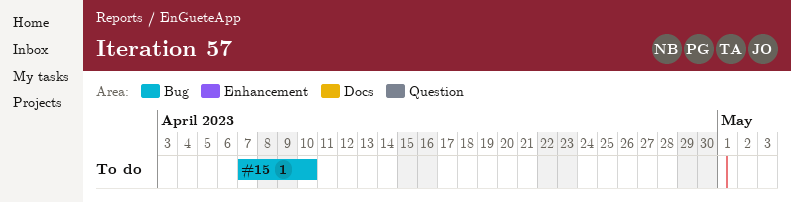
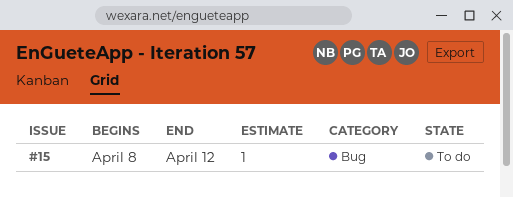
#15, start: Apr 7 -> Apr 8
#15, due: Apr 10 -> Apr 12

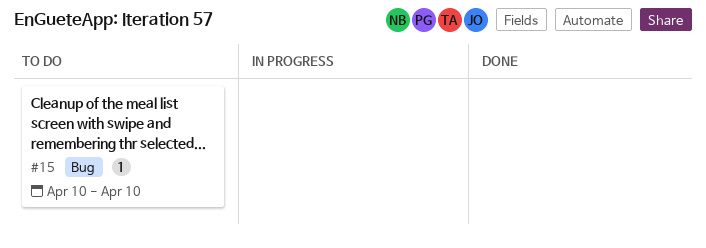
#15, start: Apr 8 -> Apr 10
#15, due: Apr 12 -> Apr 10

